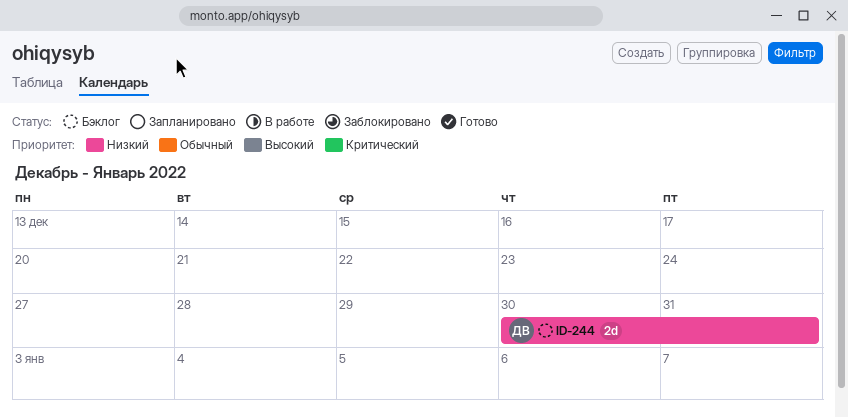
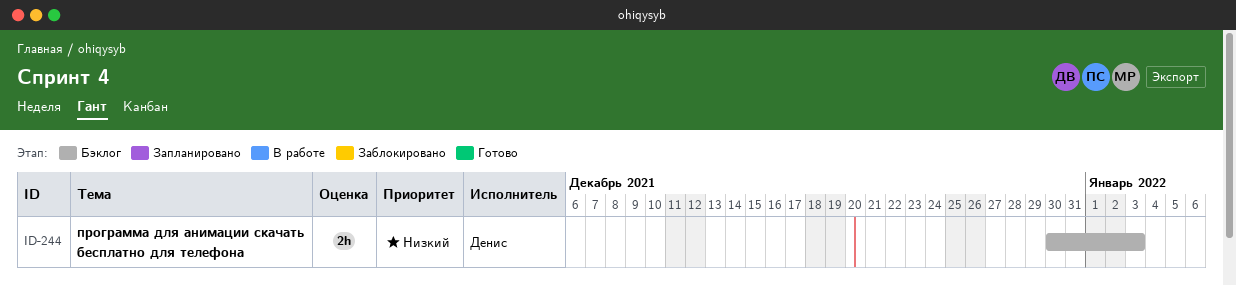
ID-244, estimate: 2d -> 2h
ID-244, due: Dec 31 -> Jan 3

